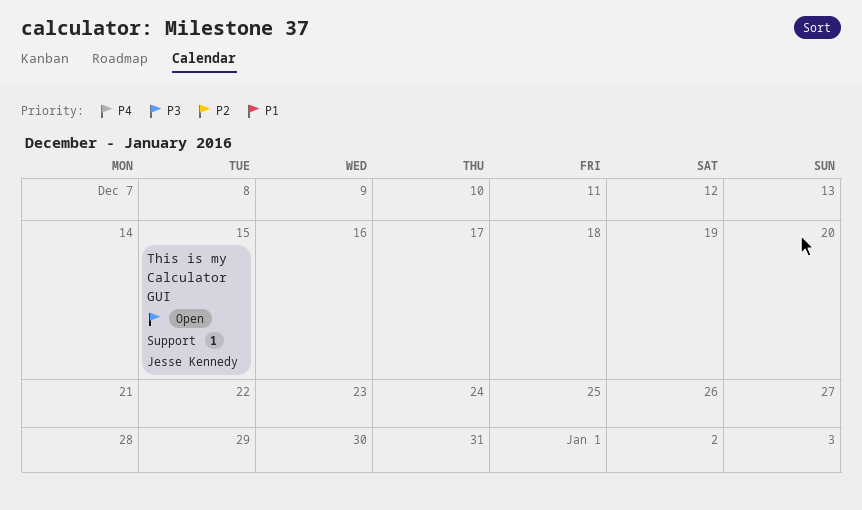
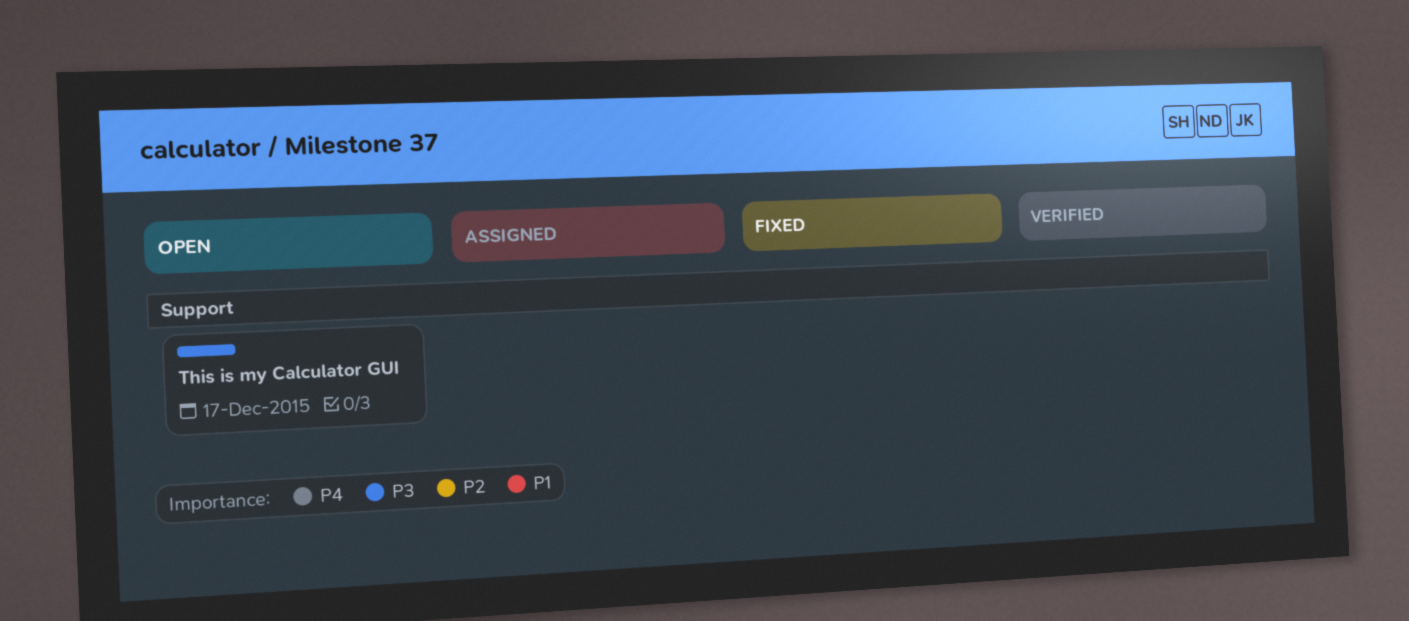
This is my Calculator GUI, due: Dec 15 -> Dec 17

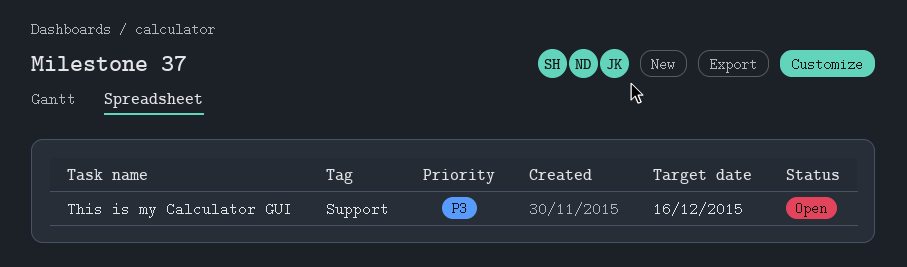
This is my Calculator GUI, due: Dec 17 -> Dec 16

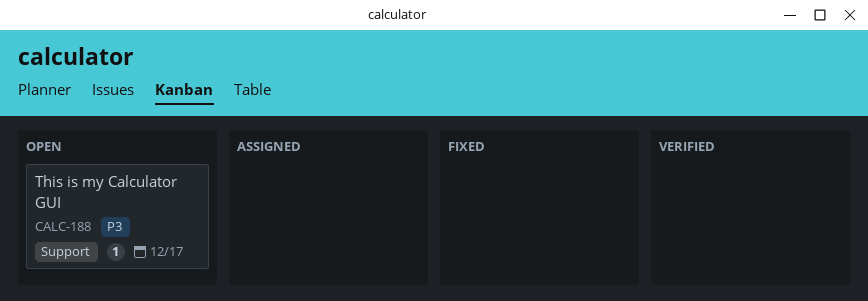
This is my Calculator GUI, due: Dec 16 -> Dec 17

